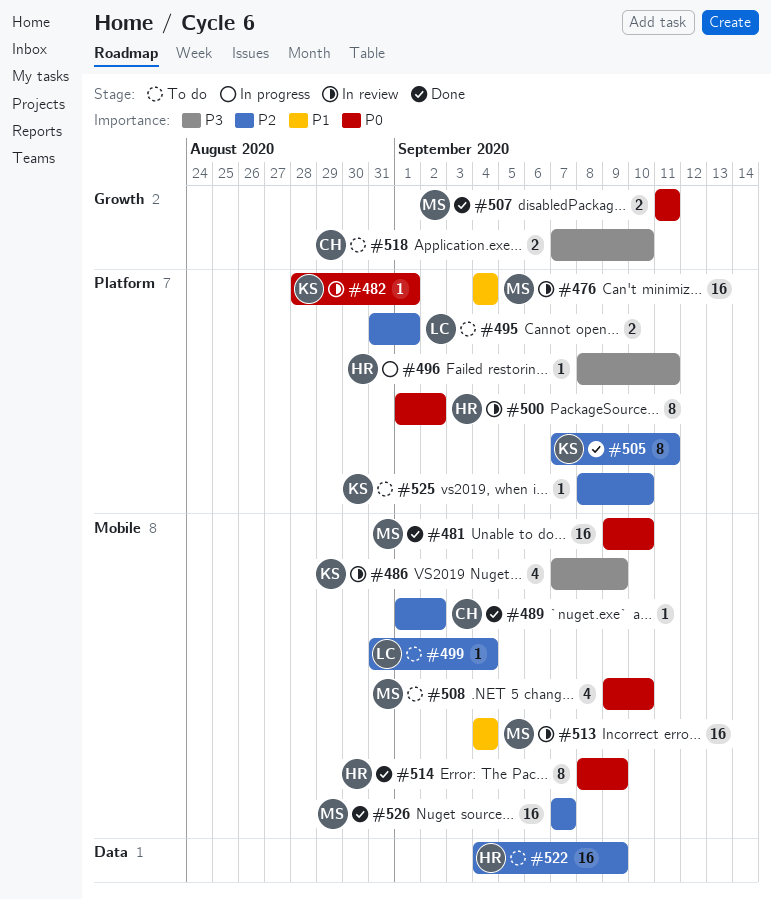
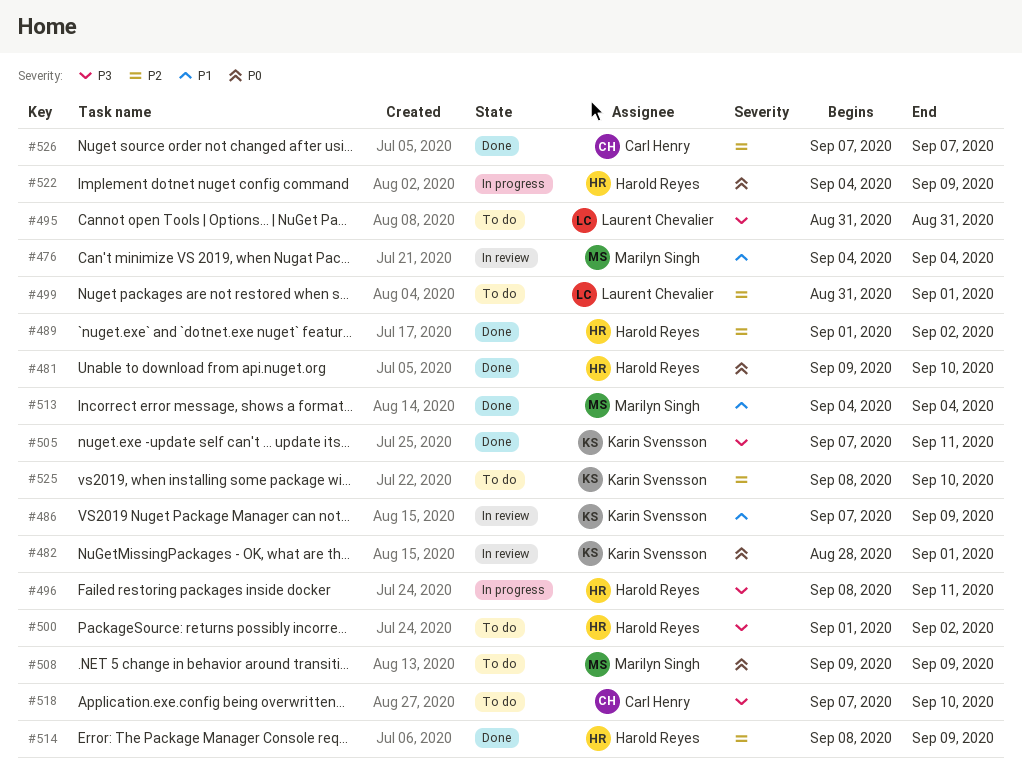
#481, owner: Marilyn Singh -> Harold Reyes
#486, priority: P3 -> P1
#489, owner: Carl Henry -> Harold Reyes
#495, priority: P2 -> P3
#495, due: Sep 1 -> Aug 31
#499, due: Sep 4 -> Sep 1
#500, status: In review -> To do
#500, priority: P0 -> P3
#505, priority: P2 -> P3
#507: present -> none
#508, due: Sep 10 -> Sep 9
#513, status: In review -> Done
#514, priority: P0 -> P2
#522, status: To do -> In progress
#522, priority: P2 -> P0
#526, owner: Marilyn Singh -> Carl Henry

